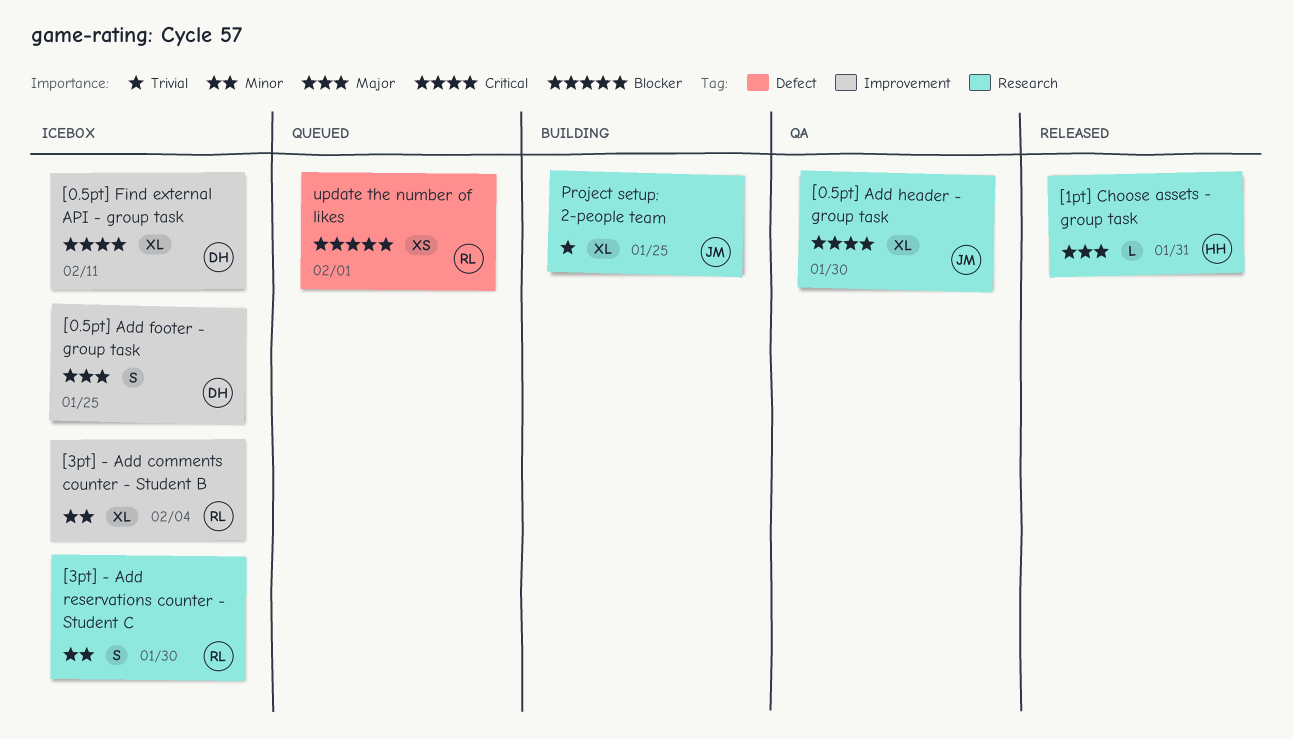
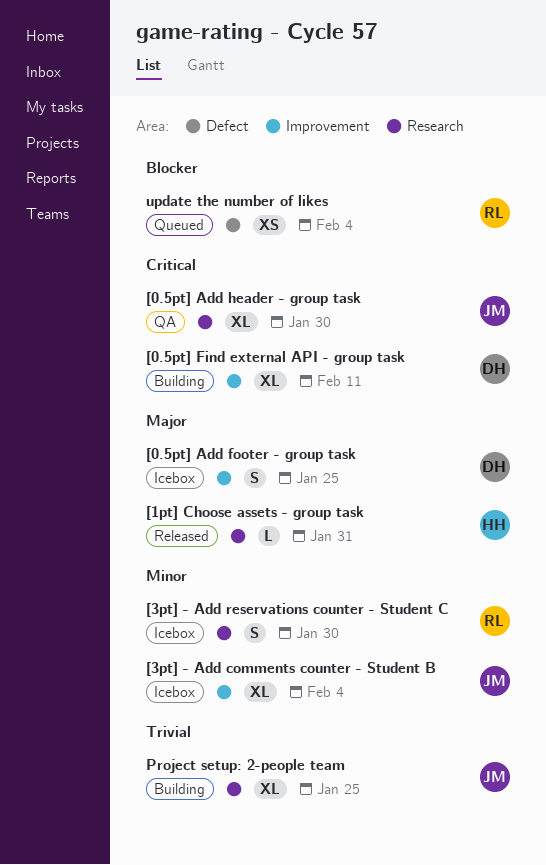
[0.5pt] Find external API - group task, status: Icebox -> Building
[3pt] - Add comments counter - Student B, owner: RL -> JM
update the number of likes, due: Feb 1 -> Feb 4

